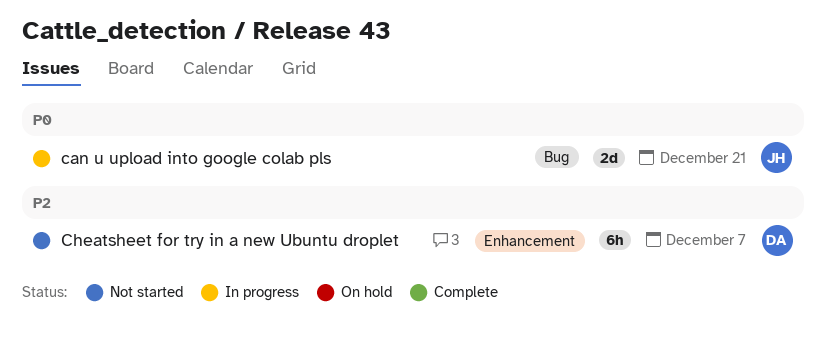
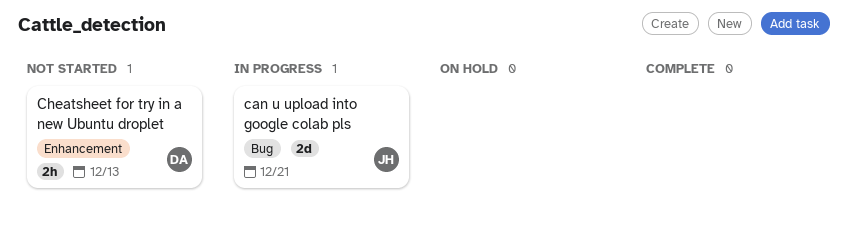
Cheatsheet for try in a new Ubuntu droplet, estimate: 6h -> 2h
Cheatsheet for try in a new Ubuntu droplet, due: Dec 7 -> Dec 13

